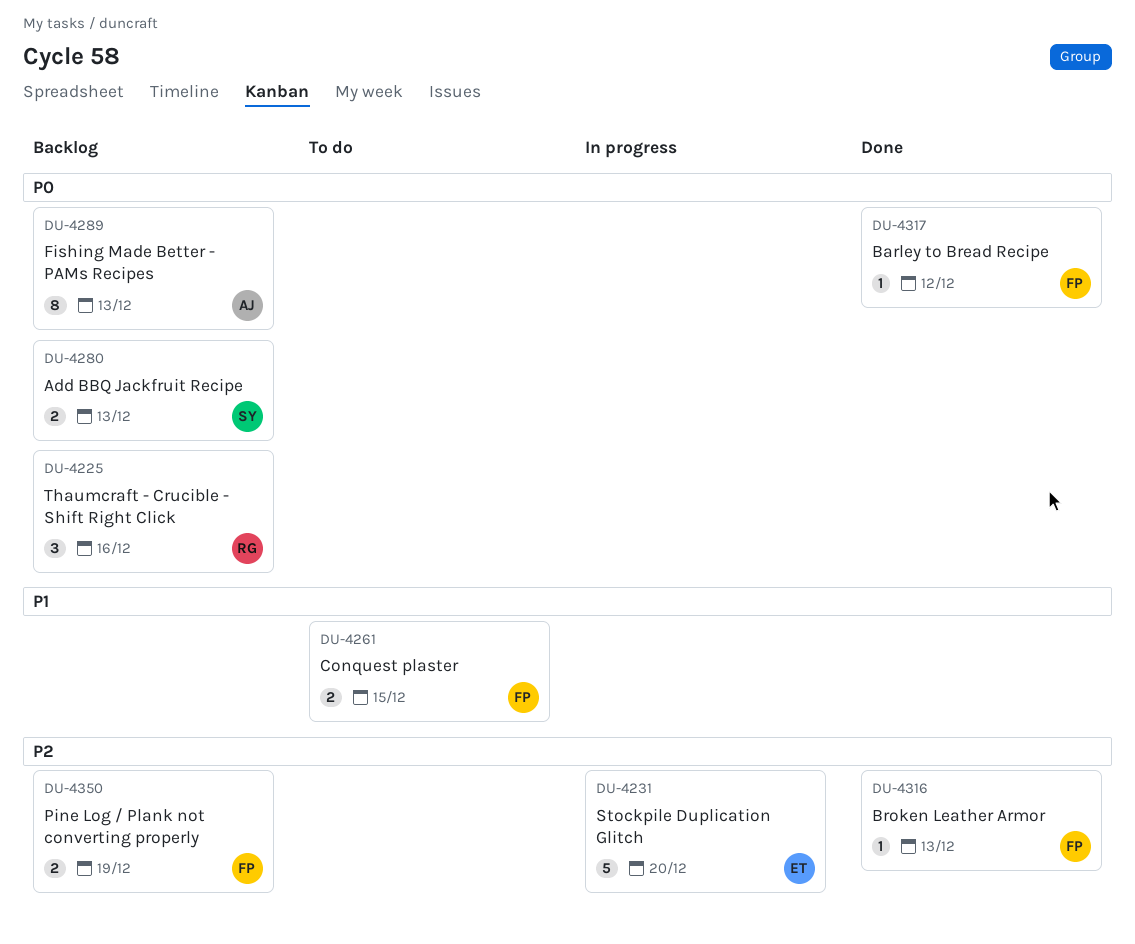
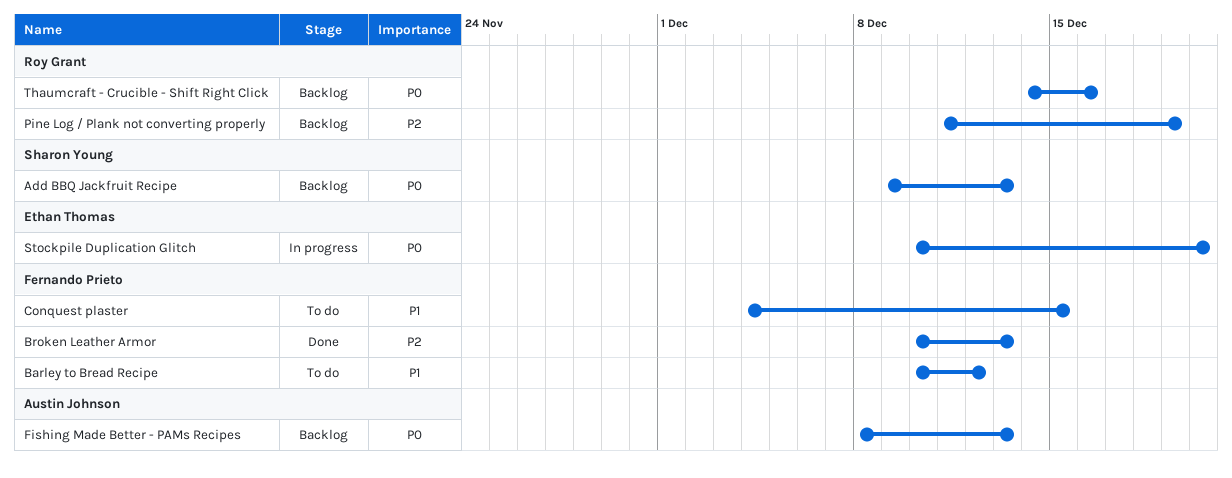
Barley to Bread Recipe, status: Done -> To do
Barley to Bread Recipe, priority: P0 -> P1
Pine Log / Plank not converting properly, owner: Fernando Prieto -> Roy Grant
Stockpile Duplication Glitch, priority: P2 -> P0

